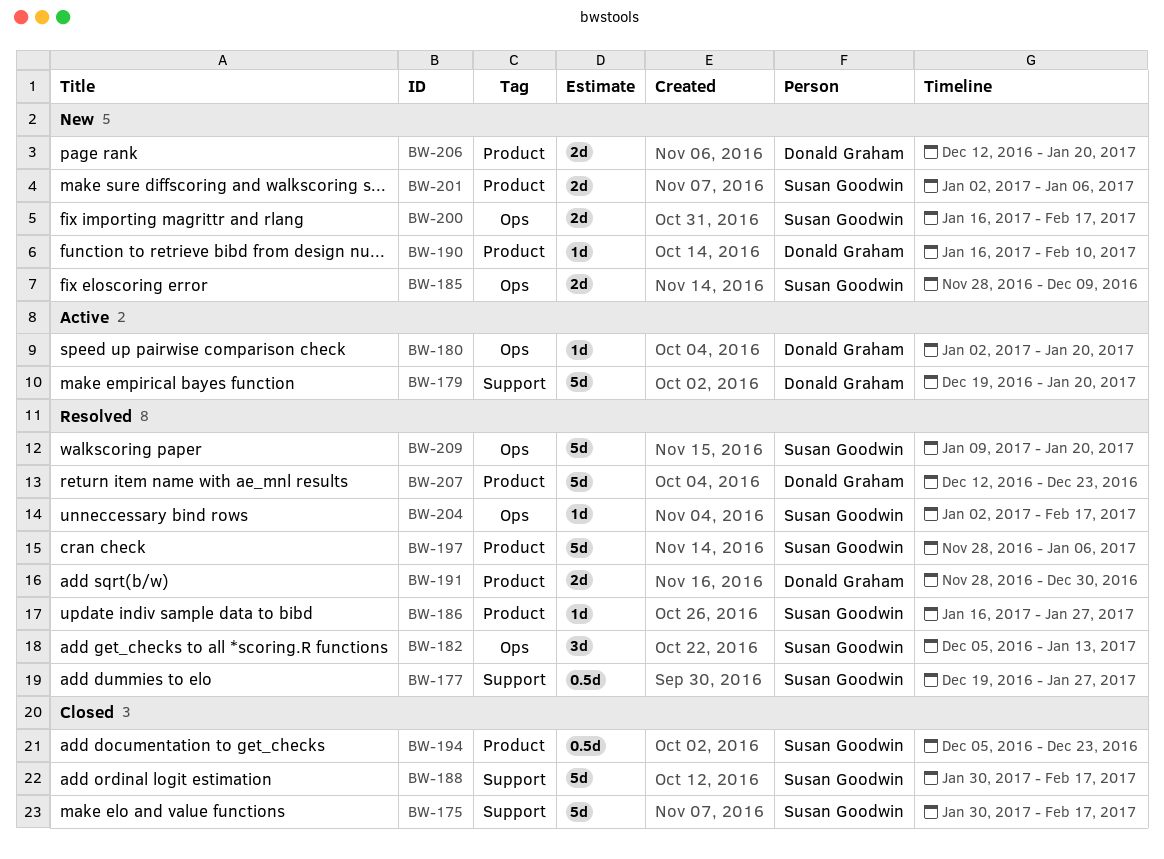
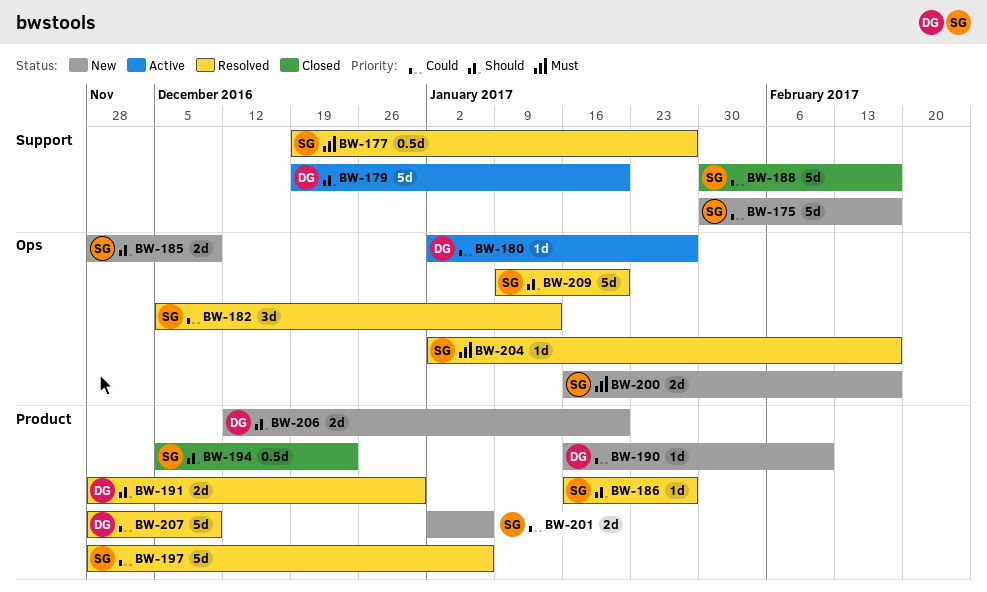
BW-175, status: Closed -> New
BW-180, due: Jan 20 -> Jan 27
BW-207, start: Dec 12 -> Nov 28
BW-207, due: Dec 23 -> Dec 9

